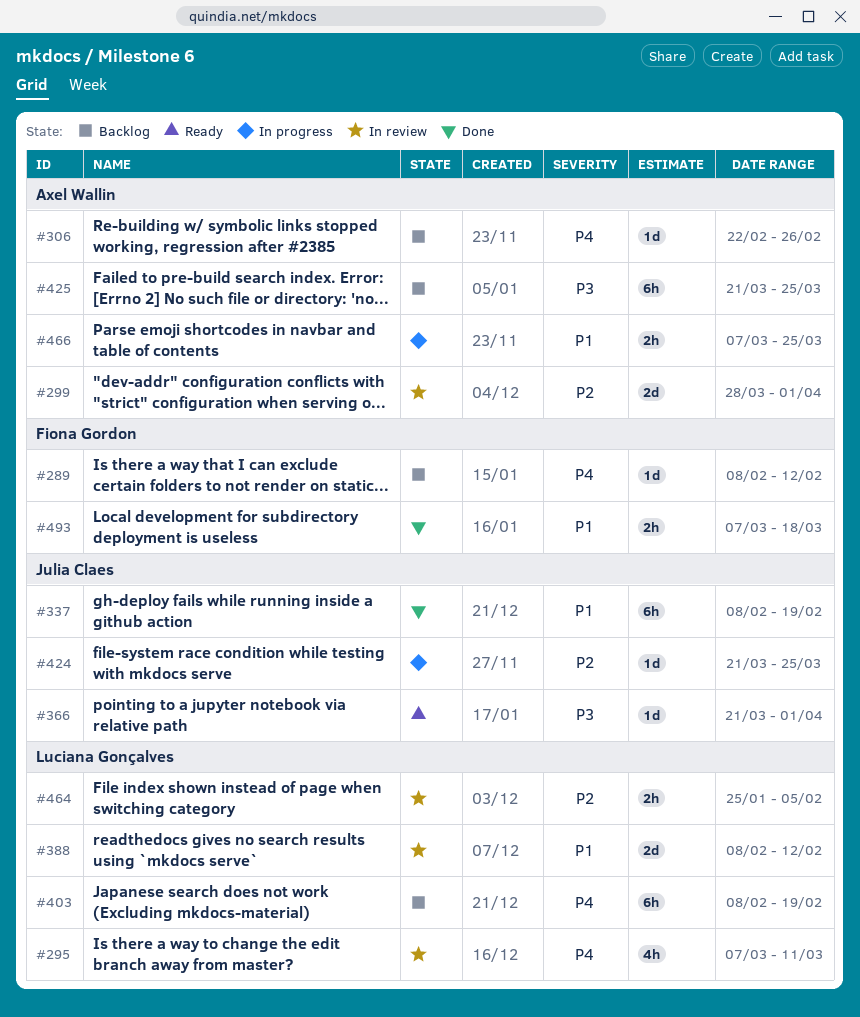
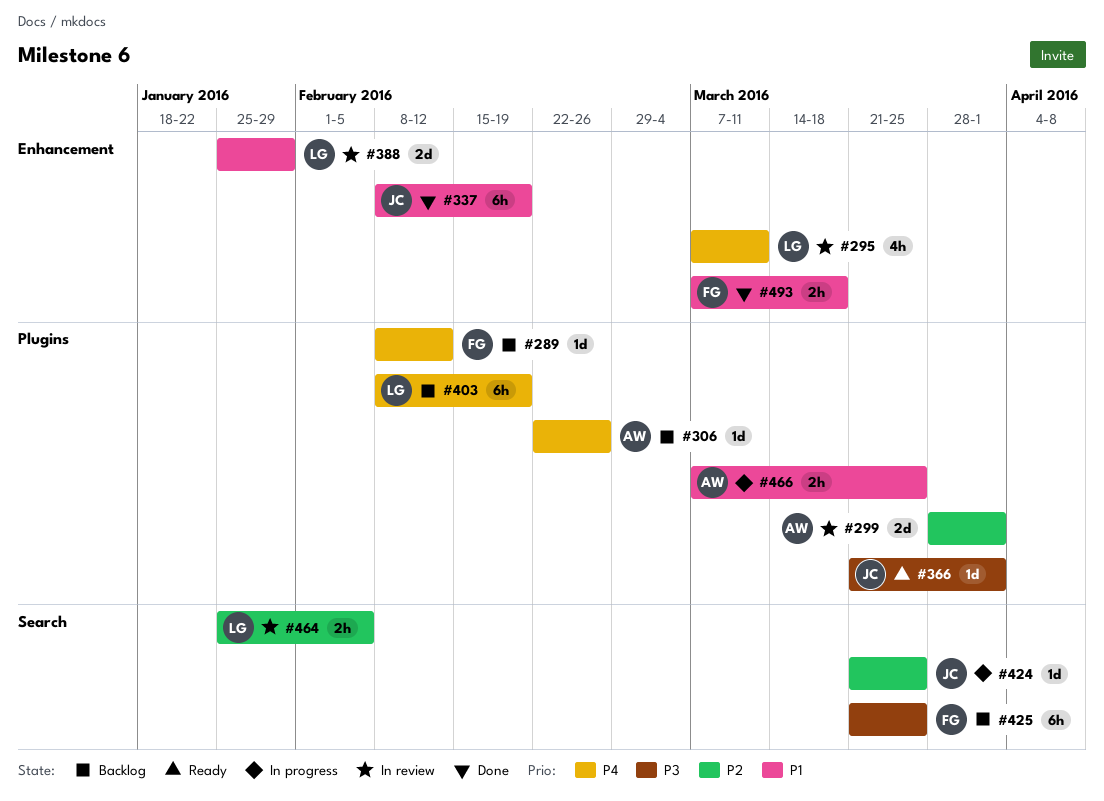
#388, start: Feb 8 -> Jan 25
#388, due: Feb 12 -> Jan 29
#425, owner: Axel Wallin -> Fiona Gordon

